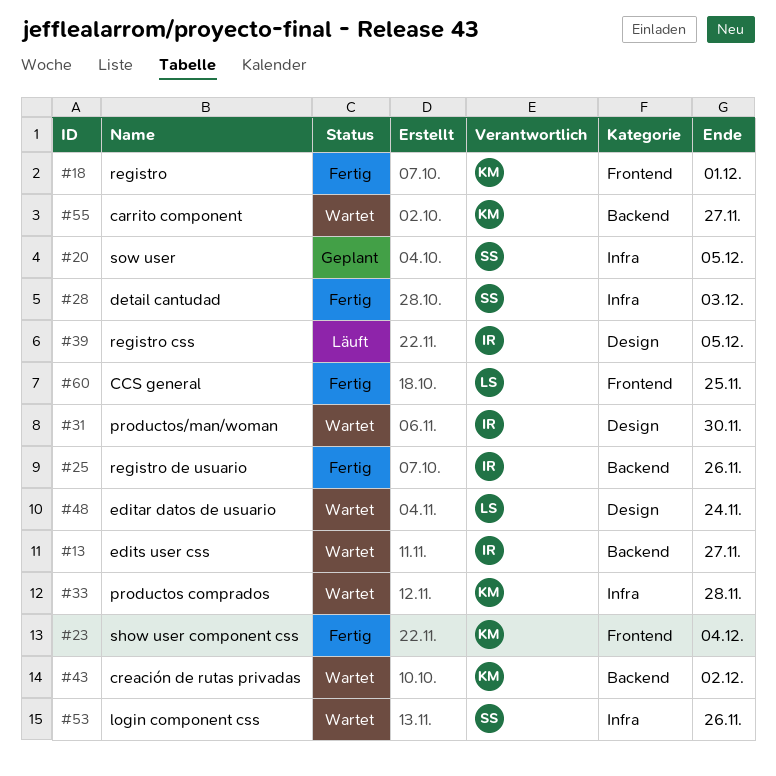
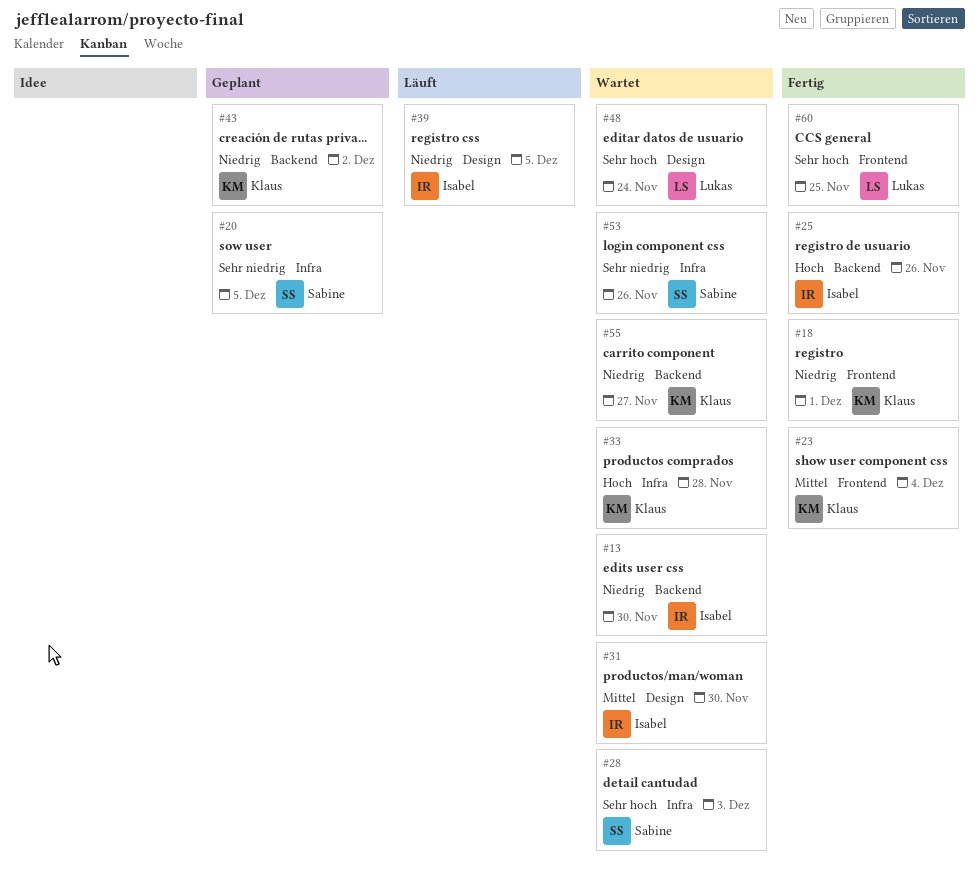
#13, due: Nov 27 -> Nov 30
#28, status: Fertig -> Wartet
#43, status: Wartet -> Geplant

